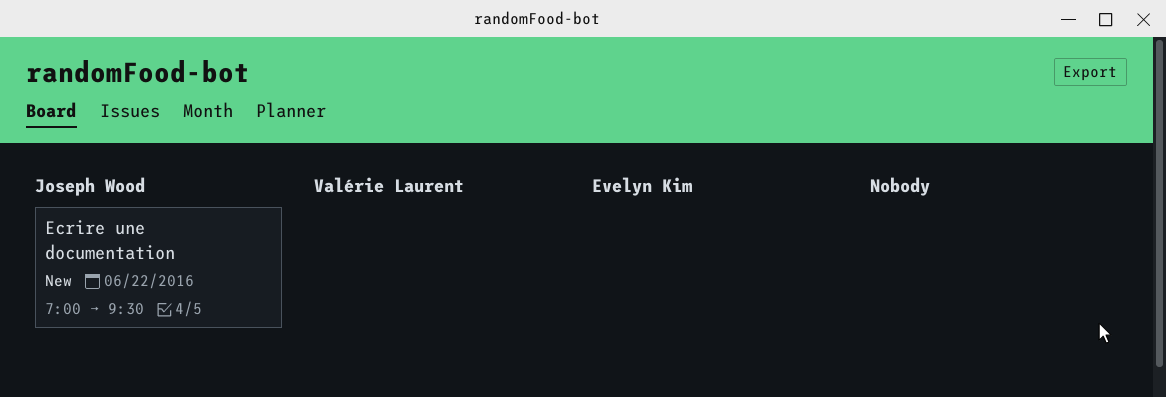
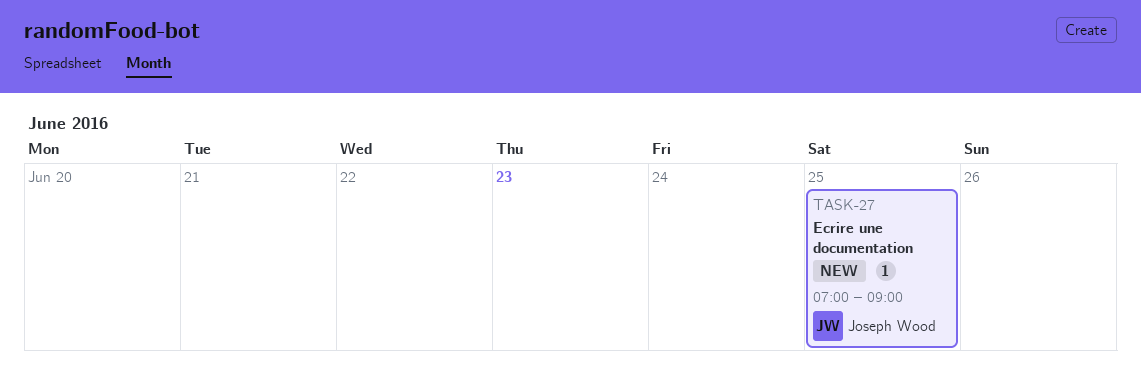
Ecrire une documentation, day: Jun 22 -> Jun 25
Ecrire une documentation, ends: 09:30 -> 09:00

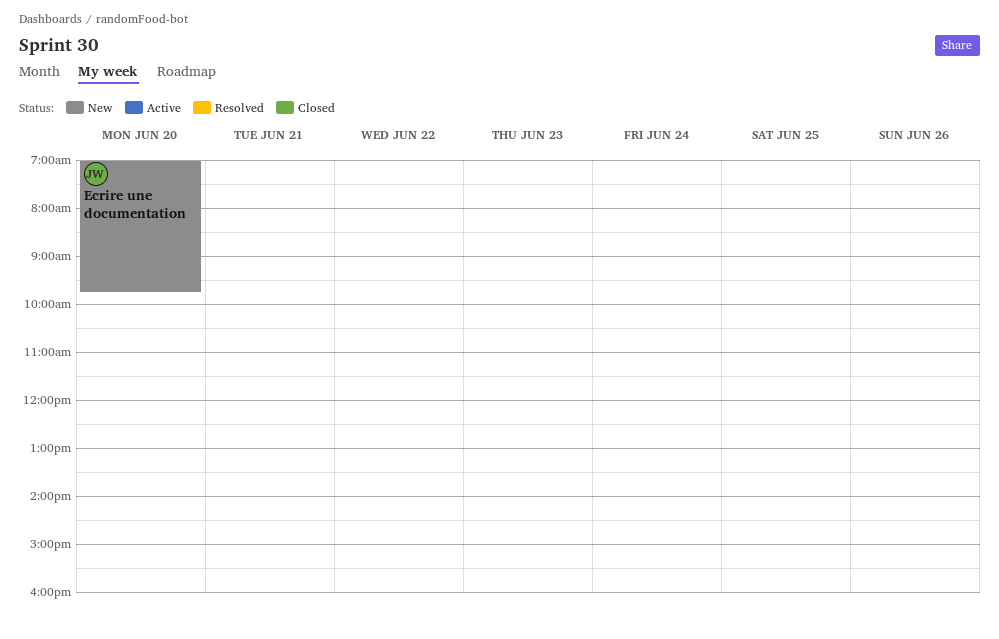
Ecrire une documentation, day: Jun 25 -> Jun 20
Ecrire une documentation, ends: 09:00 -> 09:45

